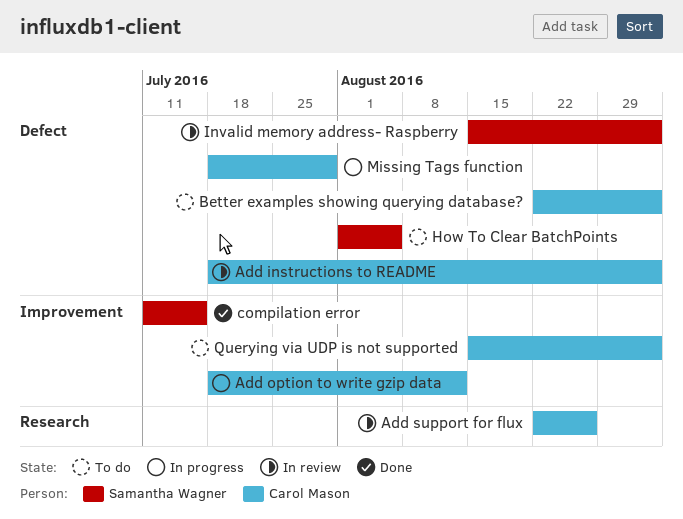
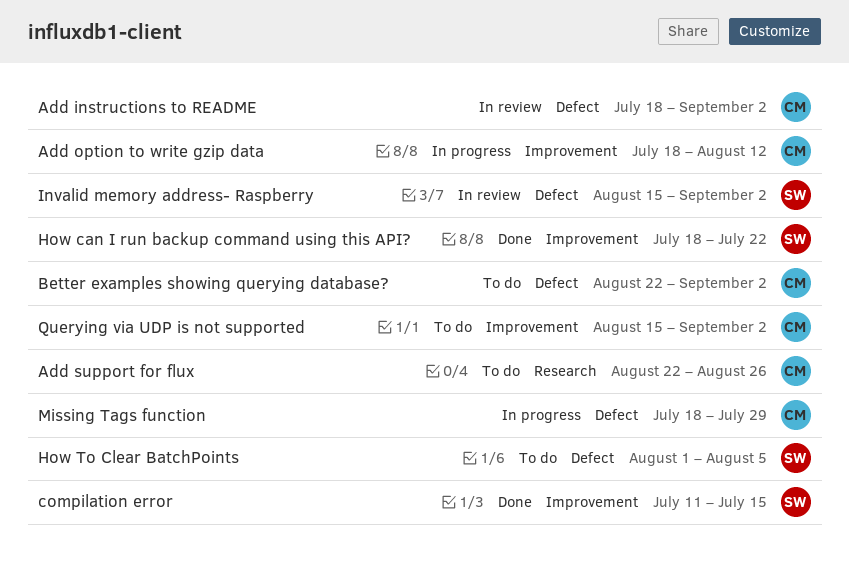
Add support for flux, status: In review -> To do
How can I run backup command using this API?: none -> present

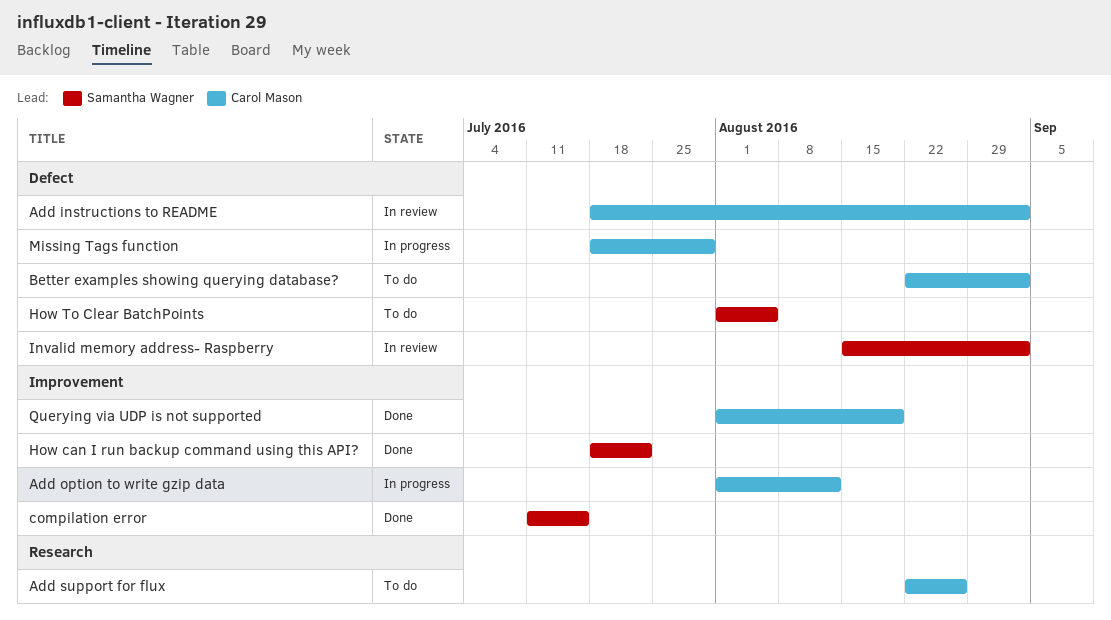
Add option to write gzip data, start: Jul 18 -> Aug 1
Querying via UDP is not supported, status: To do -> Done
Querying via UDP is not supported, start: Aug 15 -> Aug 1
Querying via UDP is not supported, due: Sep 2 -> Aug 19

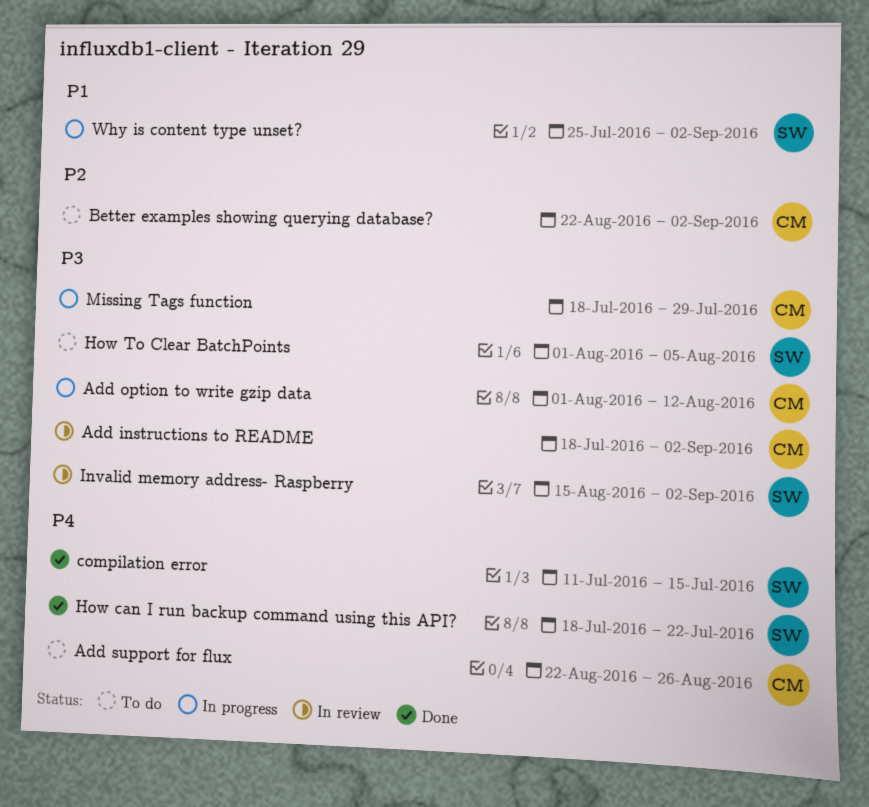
Querying via UDP is not supported: present -> none
Why is content type unset?: none -> present

